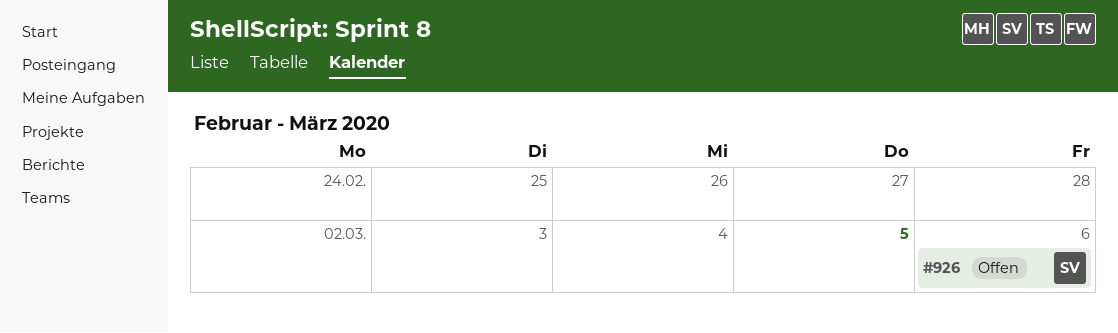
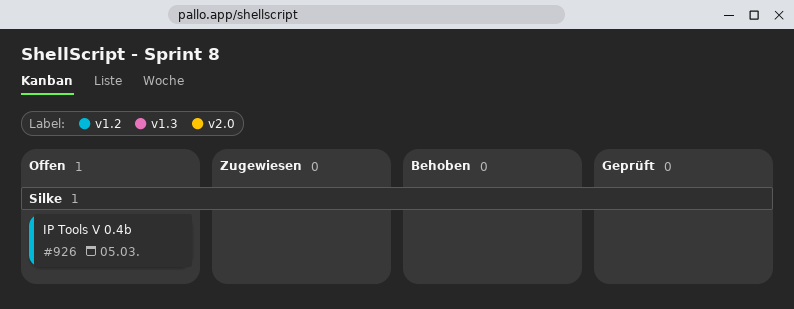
#926, due: Mar 6 -> Mar 5

